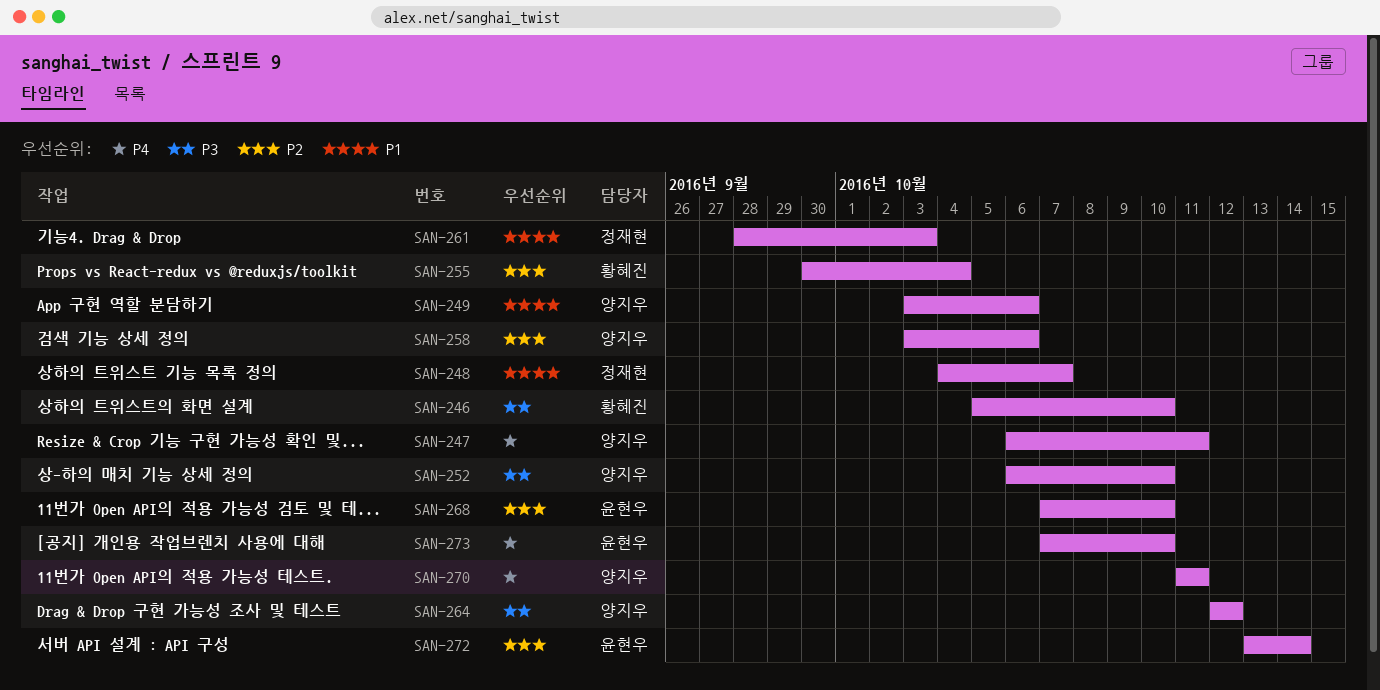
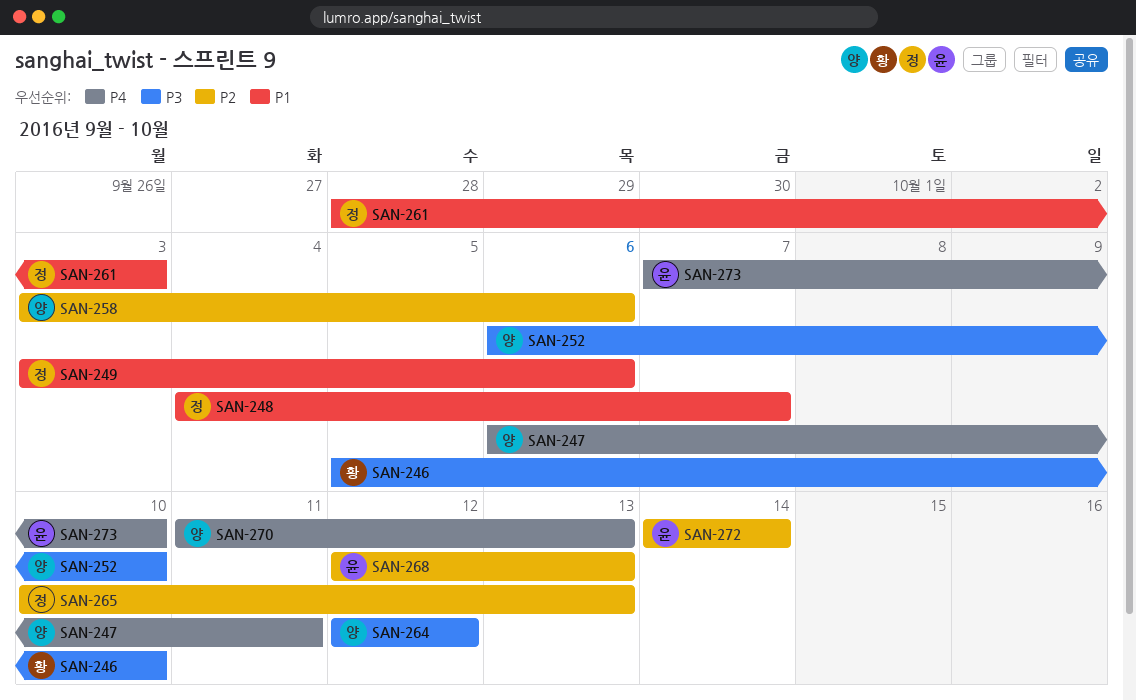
SAN-249, owner: 양지우 -> 정재현
SAN-255: present -> none
SAN-265: none -> present
SAN-268, start: Oct 7 -> Oct 12
SAN-268, due: Oct 10 -> Oct 13
SAN-270, due: Oct 11 -> Oct 13
SAN-272, start: Oct 13 -> Oct 14

